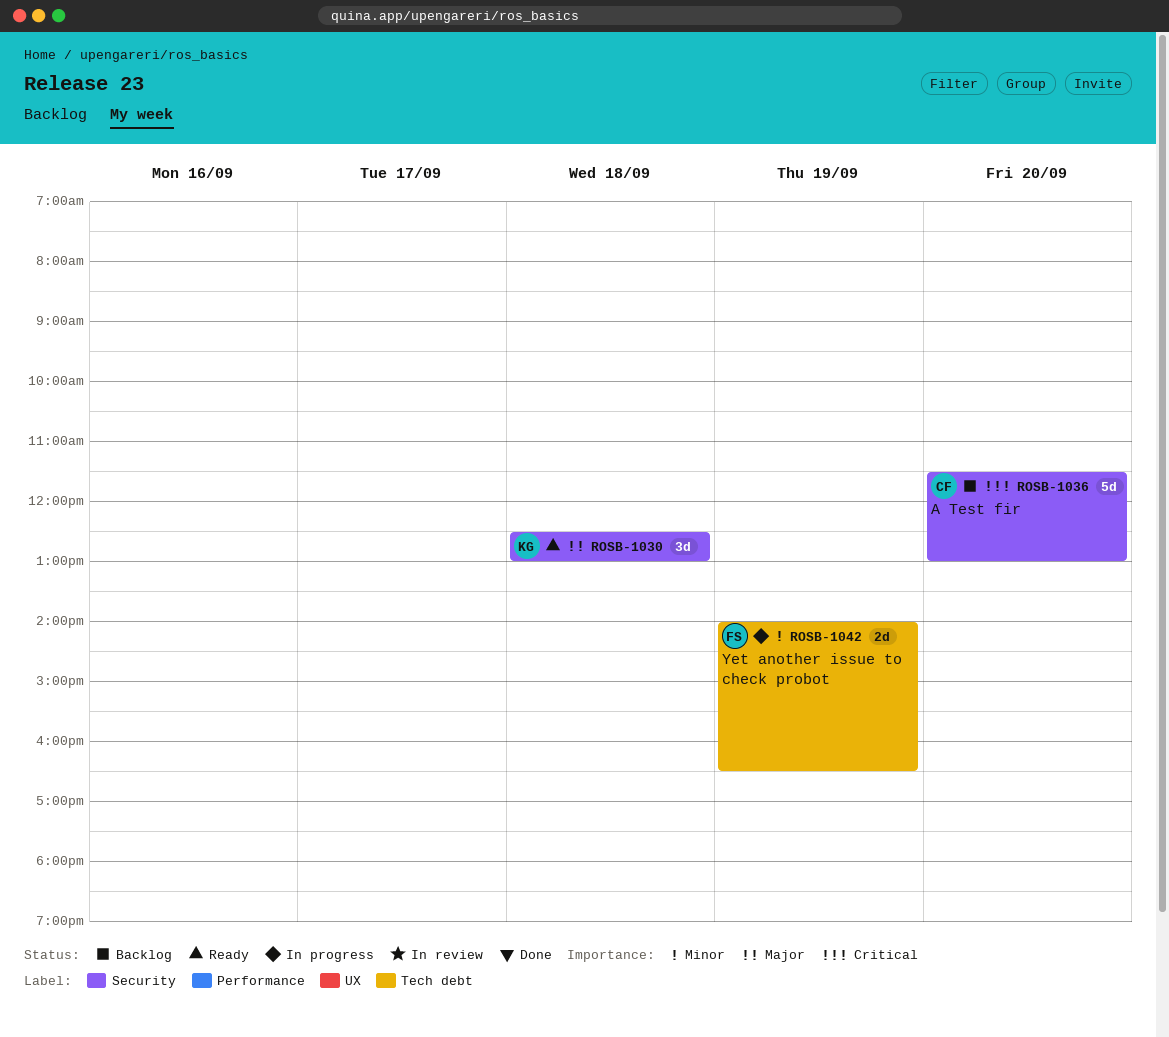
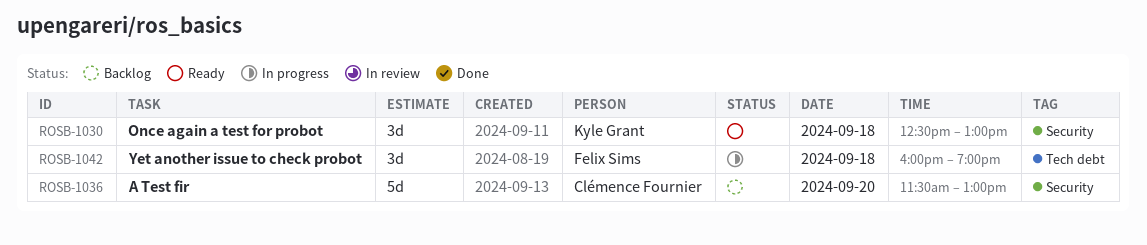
ROSB-1042, estimate: 2d -> 3d
ROSB-1042, day: Sep 19 -> Sep 18
ROSB-1042, begins: 14:00 -> 16:00
ROSB-1042, ends: 16:30 -> 19:00

